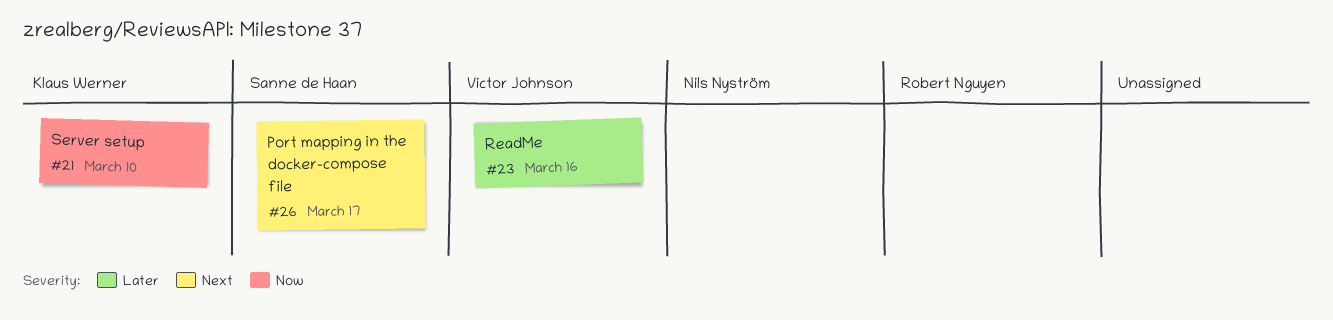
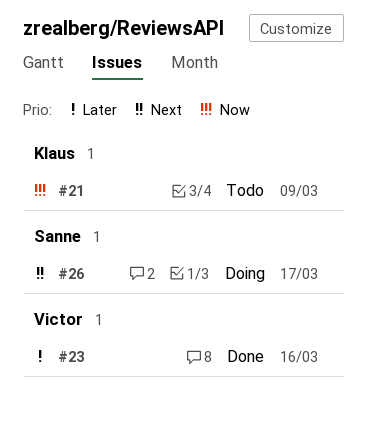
#21, due: Mar 10 -> Mar 9

